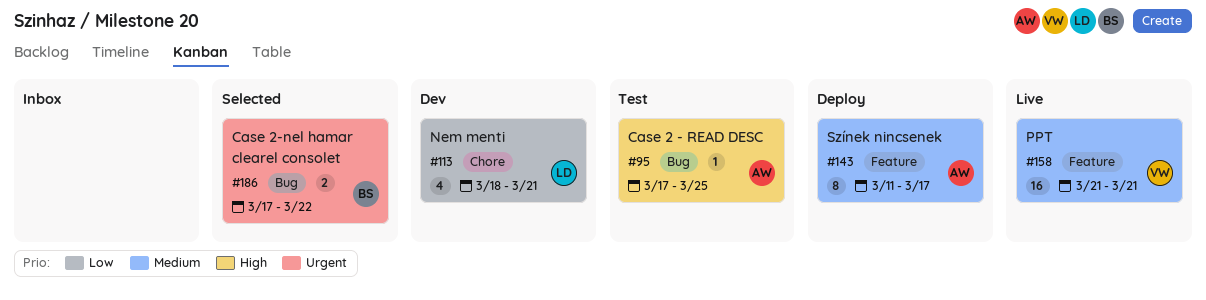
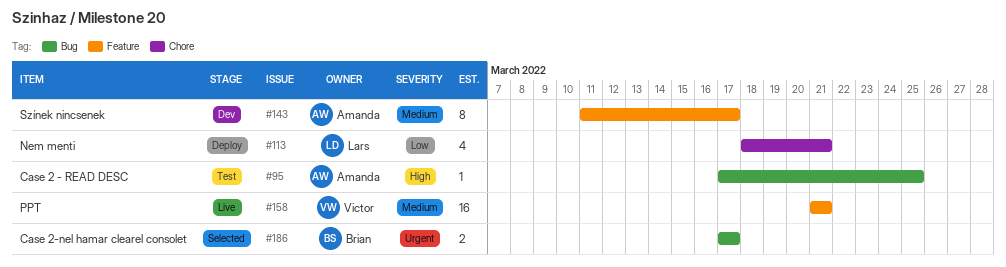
#113, status: Dev -> Deploy
#143, status: Deploy -> Dev
#186, due: Mar 22 -> Mar 17

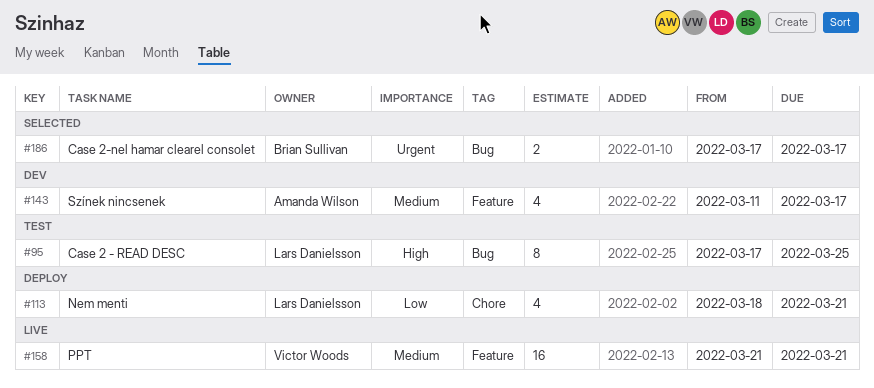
#95, owner: Amanda Wilson -> Lars Danielsson
#95, estimate: 1 -> 8
#143, estimate: 8 -> 4

